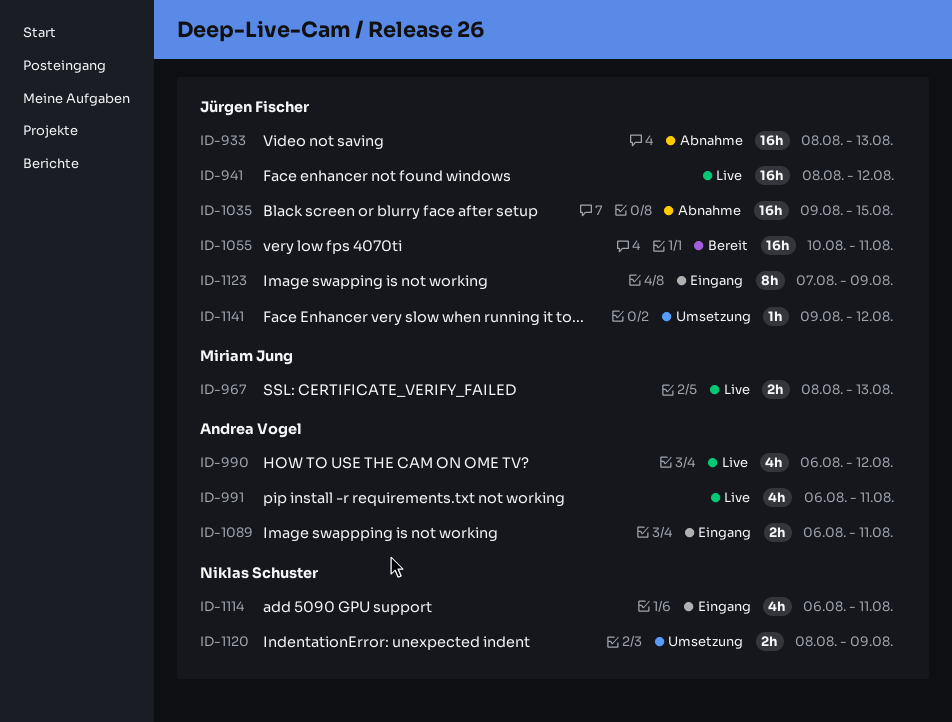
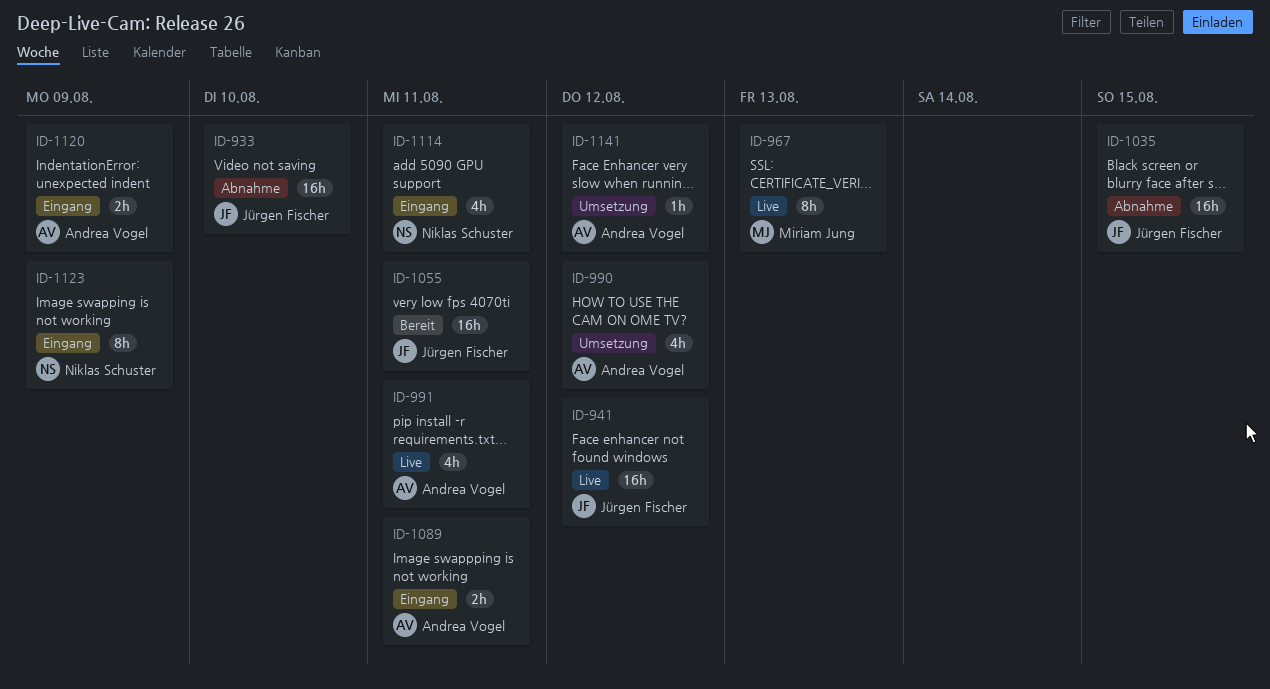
ID-933, due: Aug 13 -> Aug 10
ID-967, estimate: 2h -> 8h
ID-990, status: Live -> Umsetzung
ID-1120, status: Umsetzung -> Eingang
ID-1120, owner: Niklas Schuster -> Andrea Vogel
ID-1123, owner: Jürgen Fischer -> Niklas Schuster
ID-1141, owner: Jürgen Fischer -> Andrea Vogel

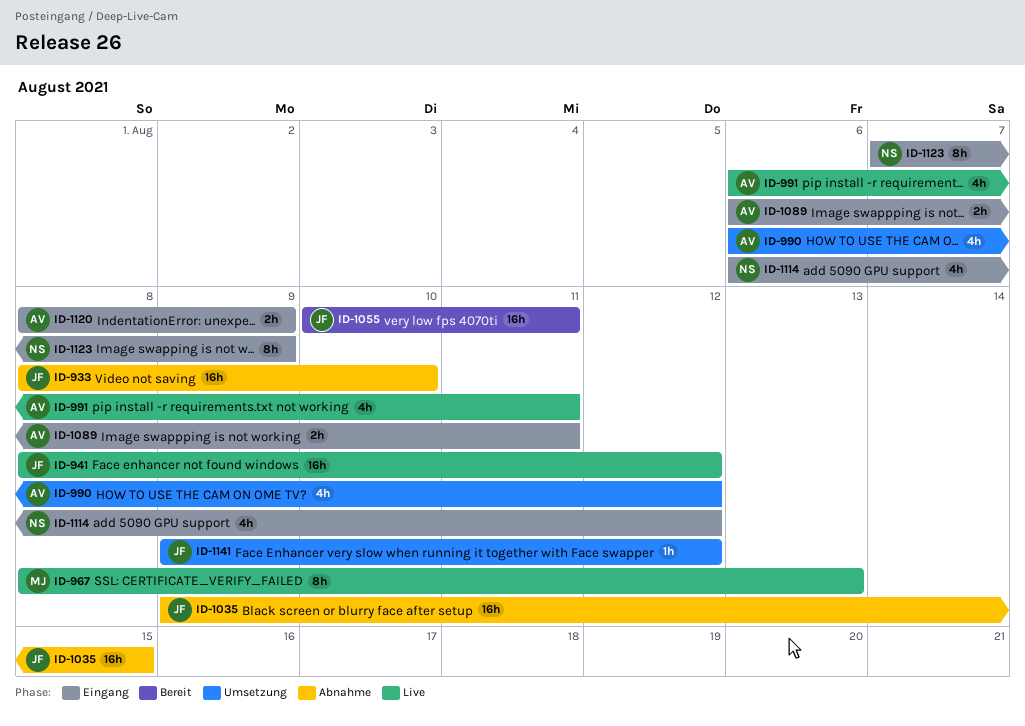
ID-1114, due: Aug 11 -> Aug 12
ID-1141, owner: Andrea Vogel -> Jürgen Fischer

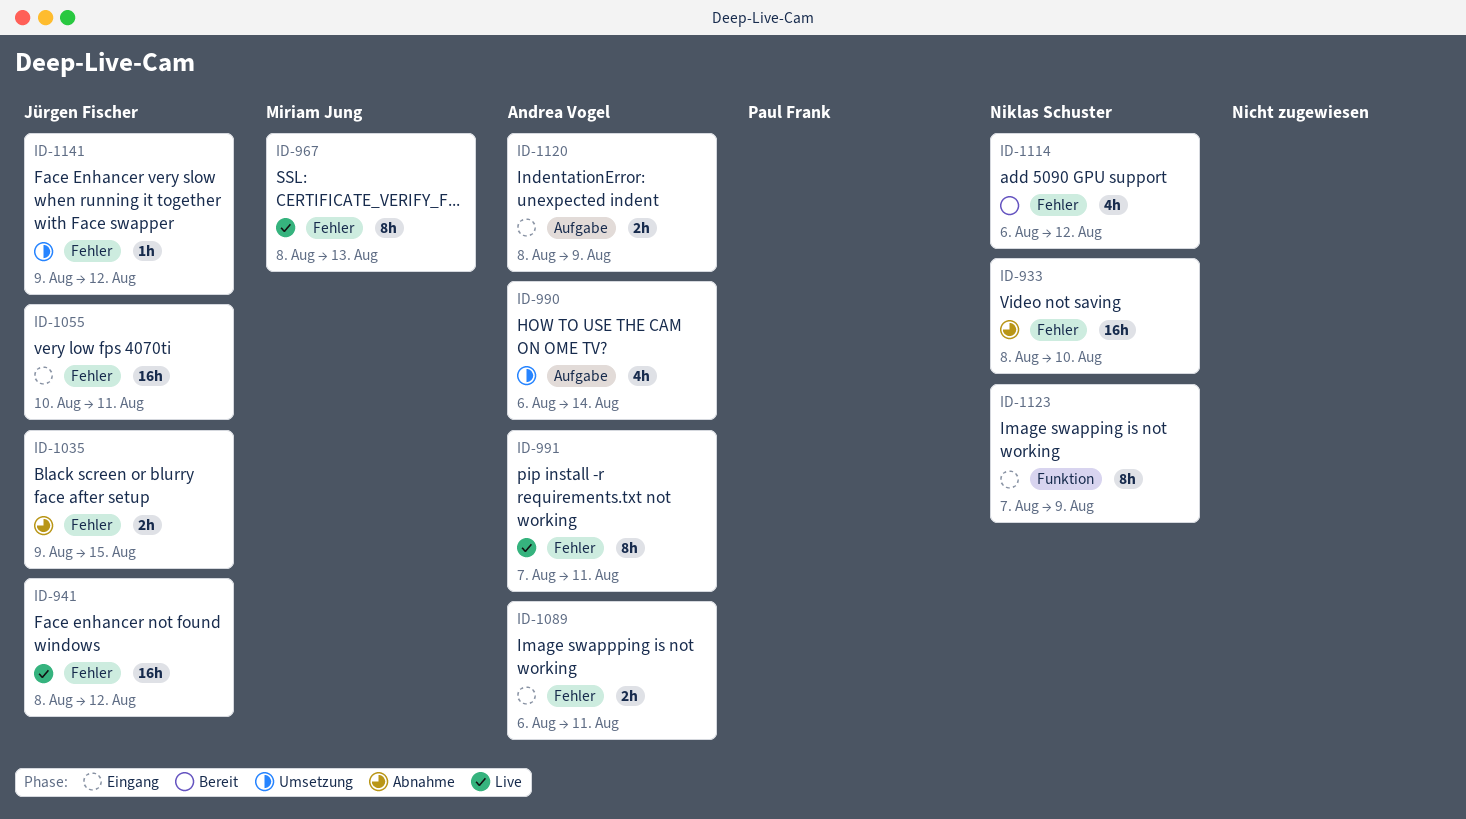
ID-933, owner: Jürgen Fischer -> Niklas Schuster
ID-990, due: Aug 12 -> Aug 14
ID-991, estimate: 4h -> 8h
ID-991, start: Aug 6 -> Aug 7
ID-1035, estimate: 16h -> 2h
ID-1055, status: Bereit -> Eingang
ID-1114, status: Eingang -> Bereit

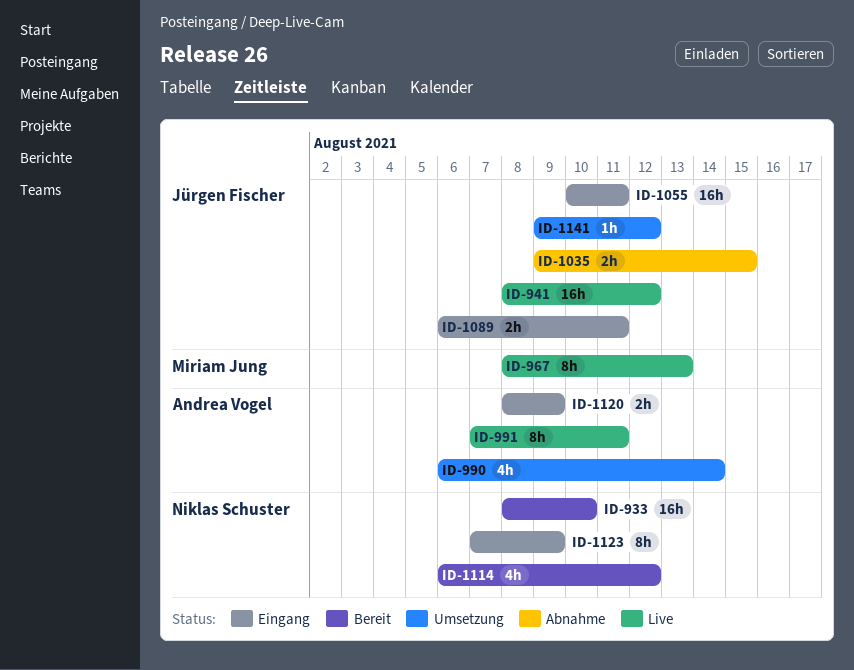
ID-933, status: Abnahme -> Bereit
ID-1089, owner: Andrea Vogel -> Jürgen Fischer

